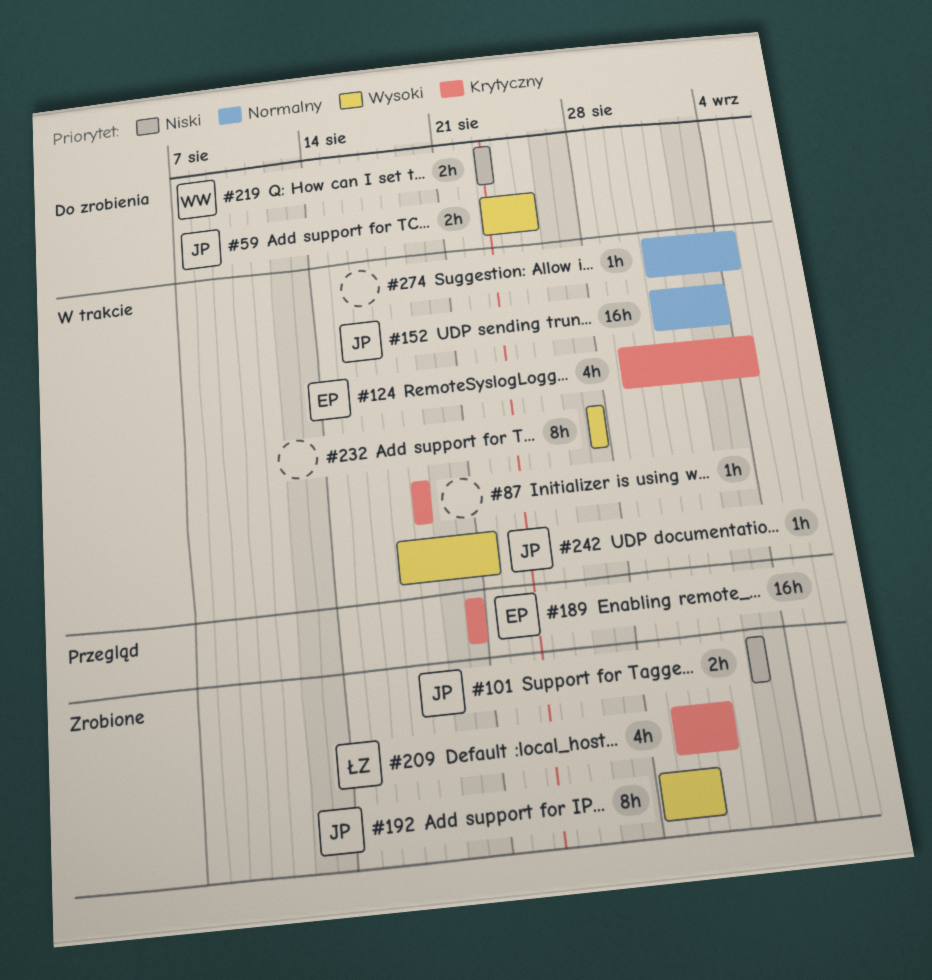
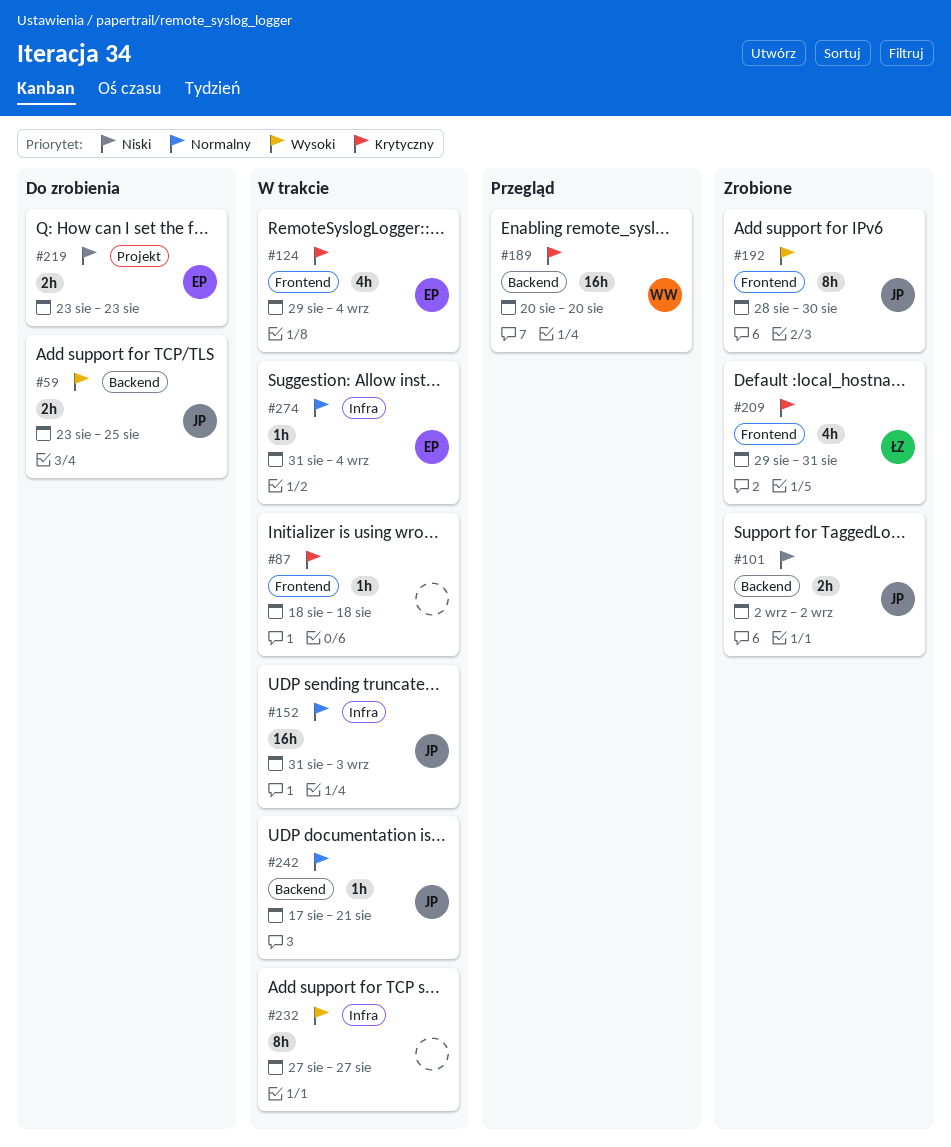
#189, owner: EP -> WW
#219, owner: WW -> EP
#242, priority: Wysoki -> Normalny
#274, owner: none -> EP

